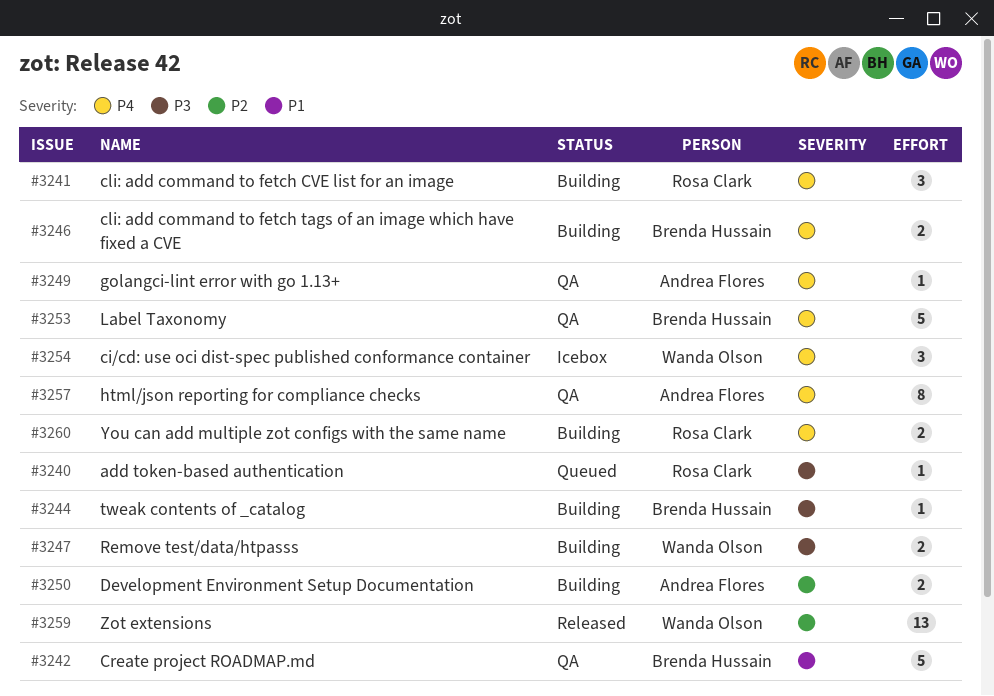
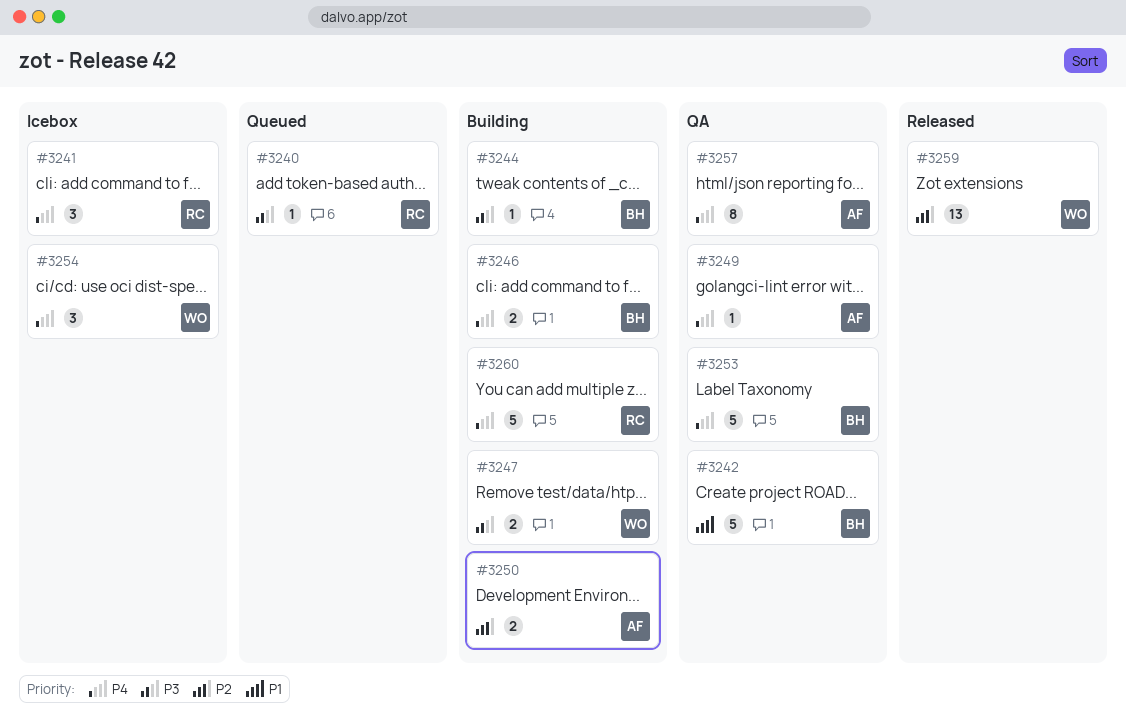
#3241, status: Building -> Icebox
#3260, estimate: 2 -> 5

